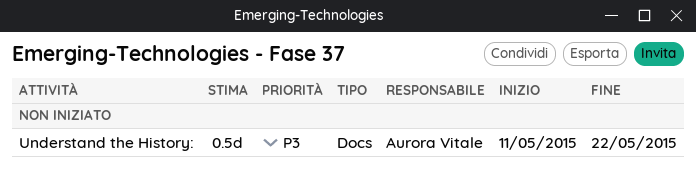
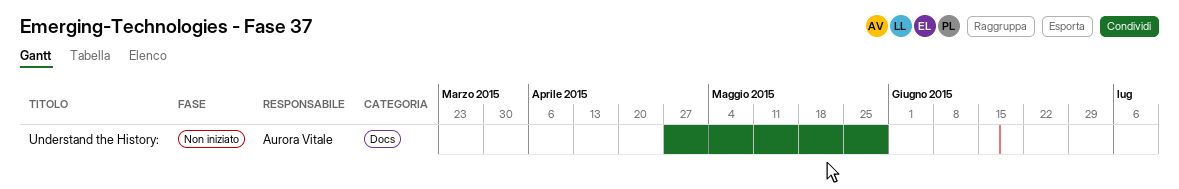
Understand the History:, start: May 11 -> Apr 27
Understand the History:, due: May 22 -> May 29

